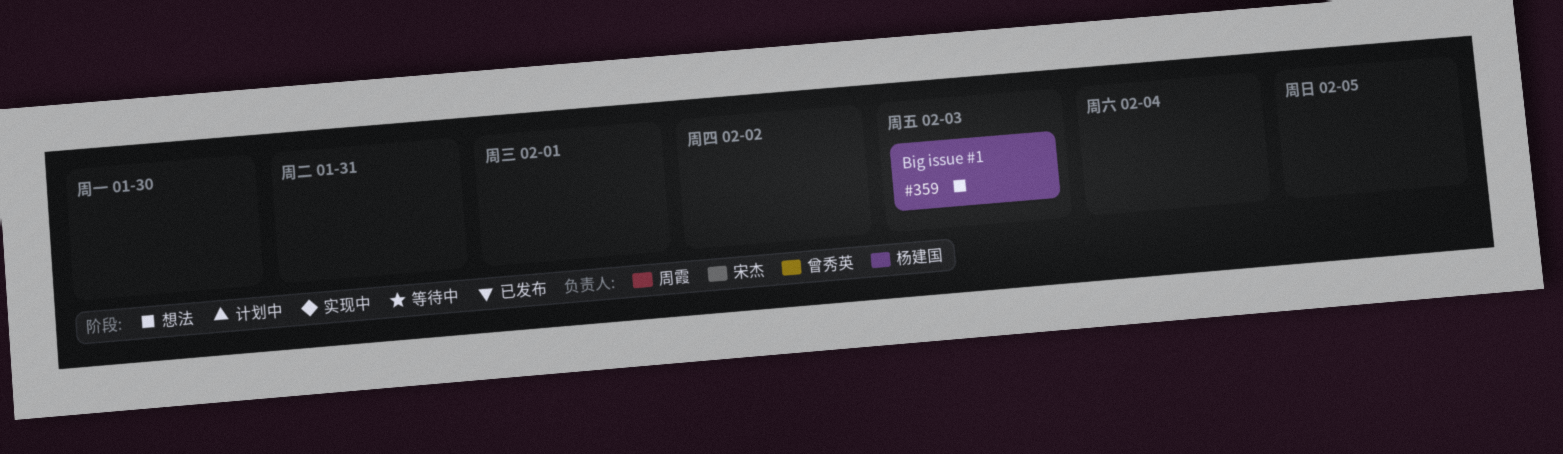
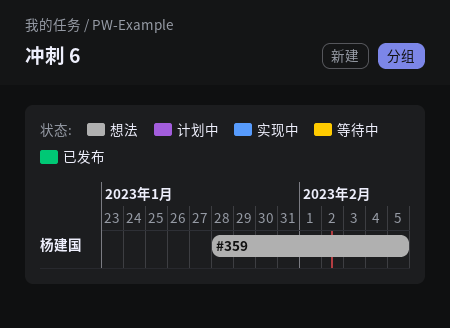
#359, due: Feb 3 -> Feb 5

